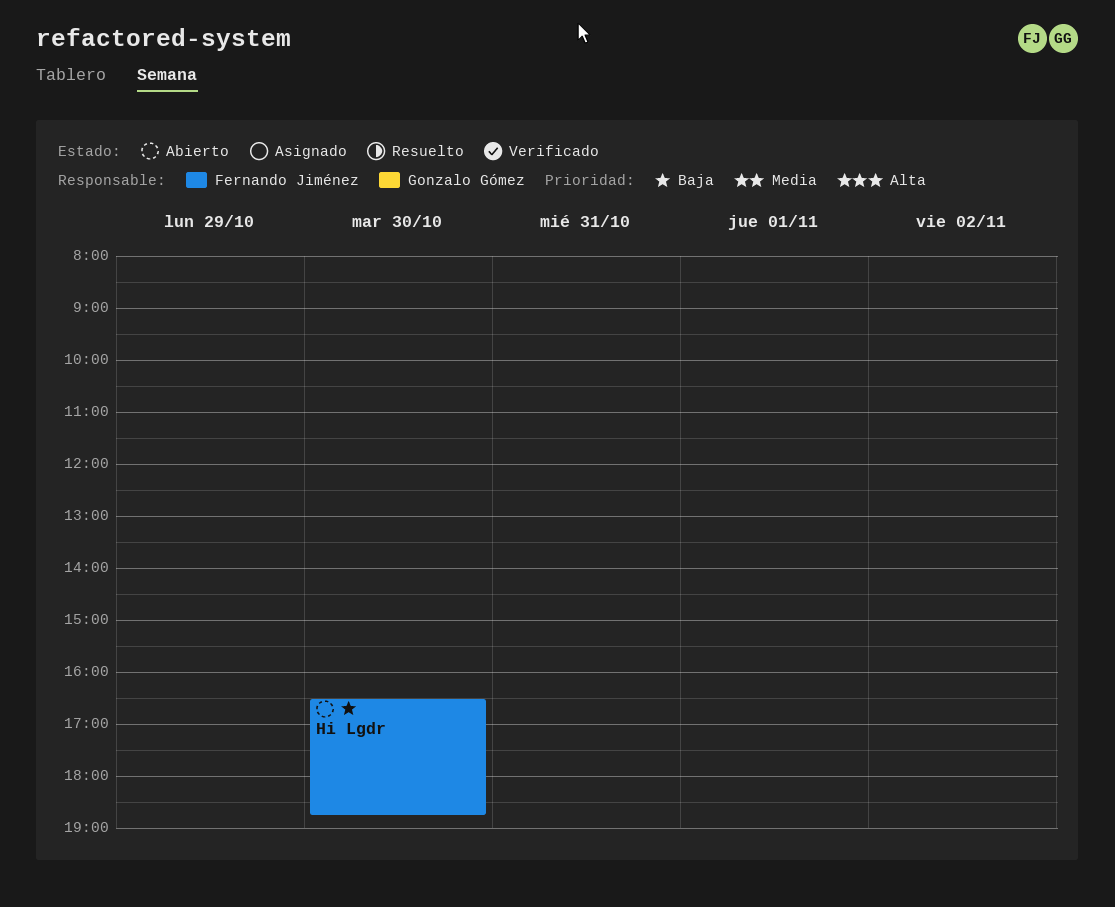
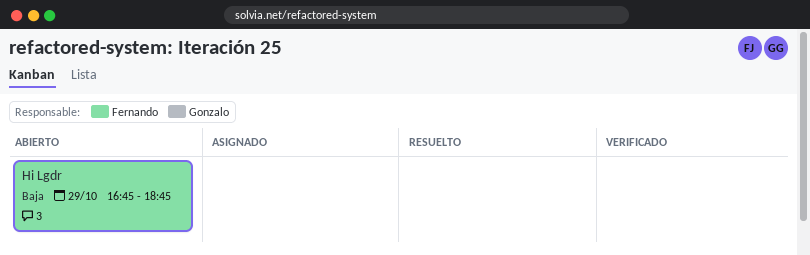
Hi Lgdr, day: Oct 30 -> Oct 29
Hi Lgdr, begins: 16:30 -> 16:45

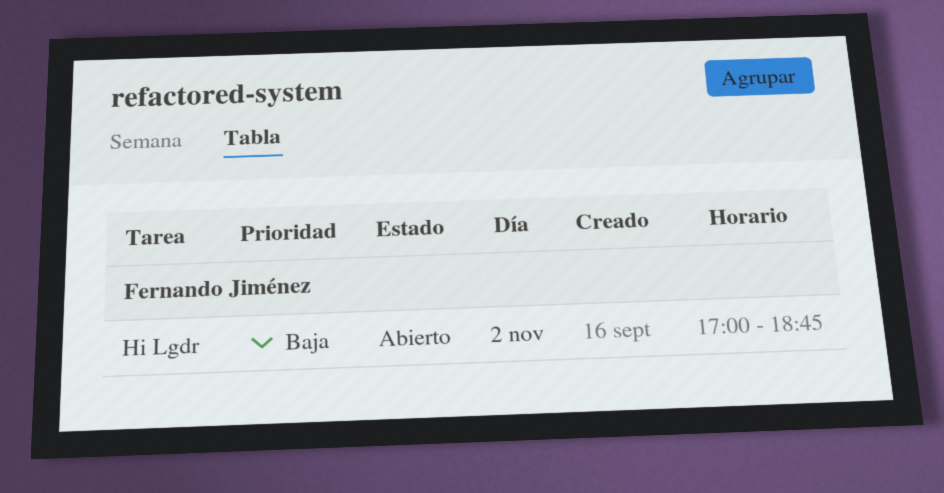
Hi Lgdr, day: Oct 29 -> Nov 2
Hi Lgdr, begins: 16:45 -> 17:00

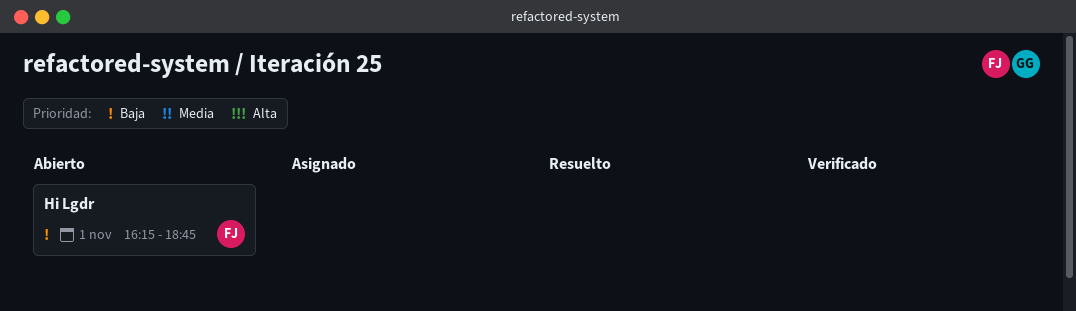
Hi Lgdr, day: Nov 2 -> Nov 1
Hi Lgdr, begins: 17:00 -> 16:15

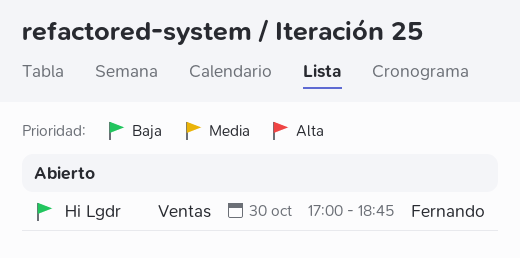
Hi Lgdr, day: Nov 1 -> Oct 30
Hi Lgdr, begins: 16:15 -> 17:00

